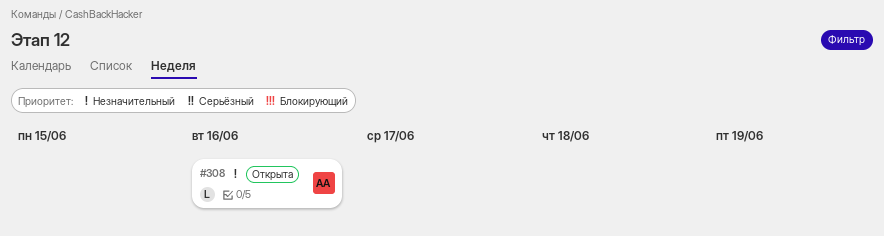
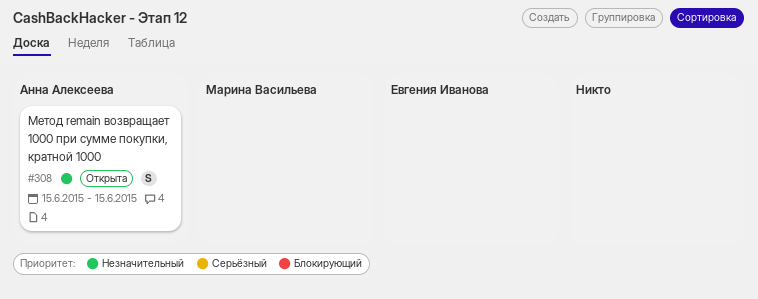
#308, estimate: L -> S
#308, due: Jun 16 -> Jun 15

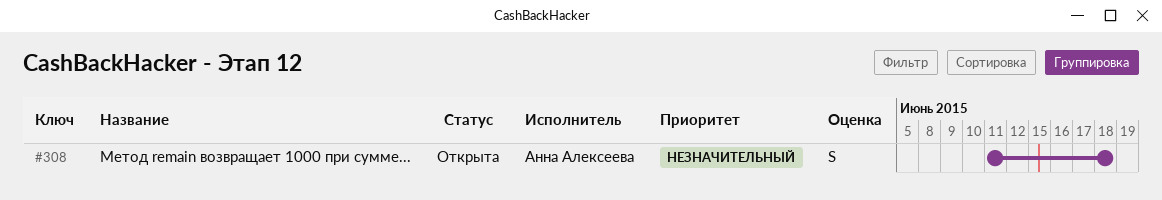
#308, start: Jun 15 -> Jun 11
#308, due: Jun 15 -> Jun 18

